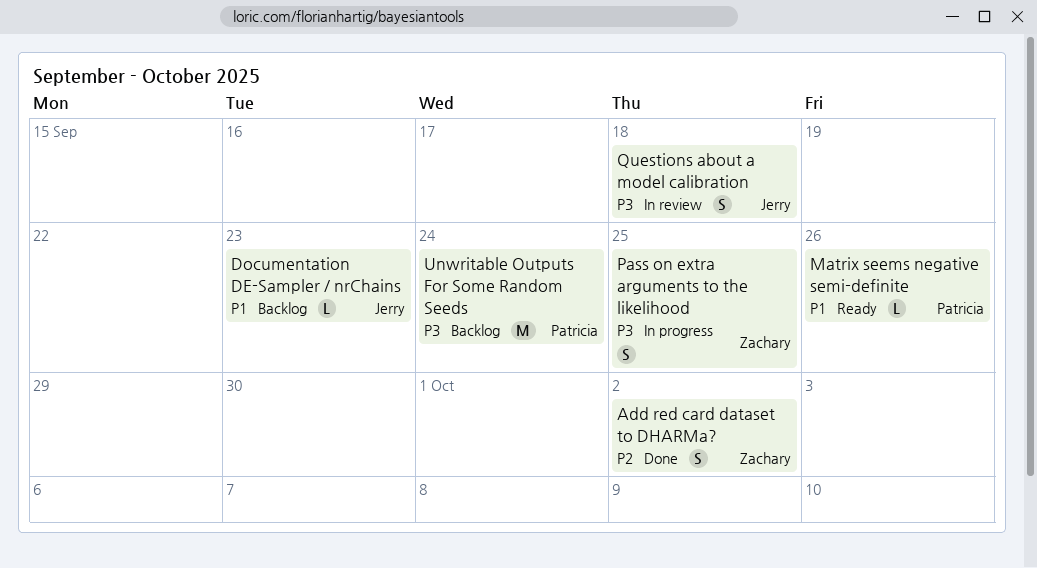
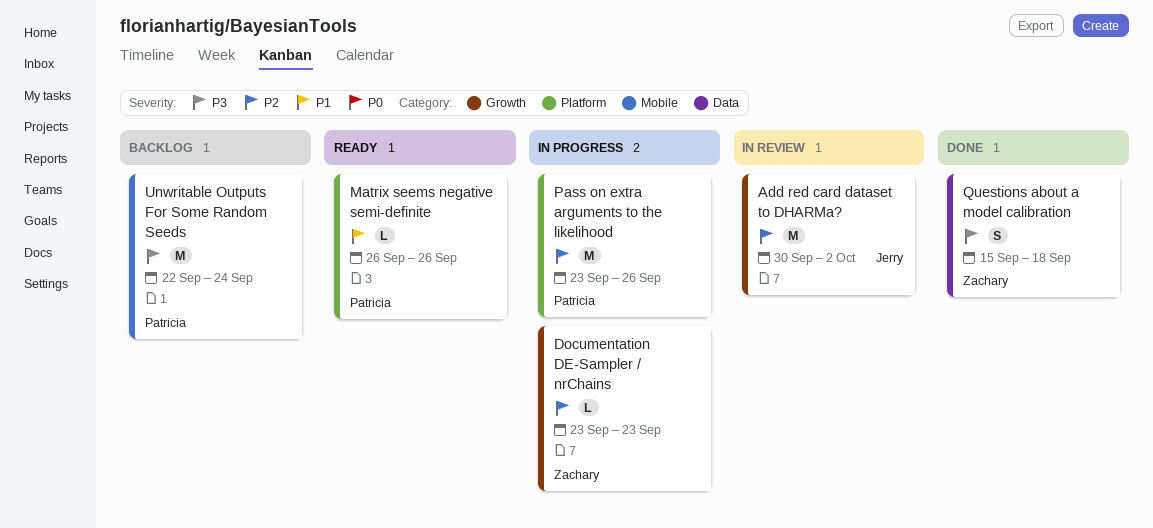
Add red card dataset to DHARMa?, status: Done -> In review
Add red card dataset to DHARMa?, owner: Zachary -> Jerry
Add red card dataset to DHARMa?, estimate: S -> M
Documentation DE-Sampler / nrChains, status: Backlog -> In progress
Documentation DE-Sampler / nrChains, owner: Jerry -> Zachary
Documentation DE-Sampler / nrChains, priority: P1 -> P2
Pass on extra arguments to the likelihood, owner: Zachary -> Patricia
Pass on extra arguments to the likelihood, priority: P3 -> P2
Pass on extra arguments to the likelihood, estimate: S -> M
Pass on extra arguments to the likelihood, due: Sep 25 -> Sep 26
Questions about a model calibration, status: In review -> Done
Questions about a model calibration, owner: Jerry -> Zachary

